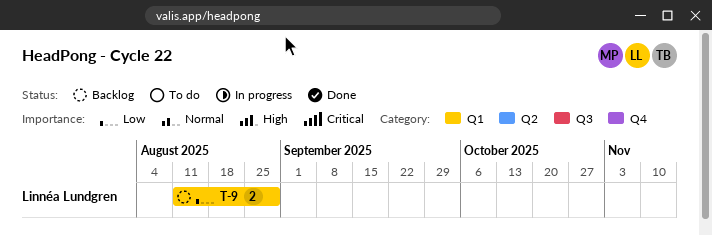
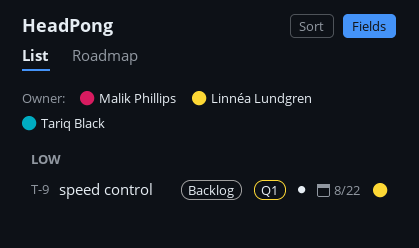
T-9, estimate: 2 -> 1
T-9, due: Aug 29 -> Aug 22

